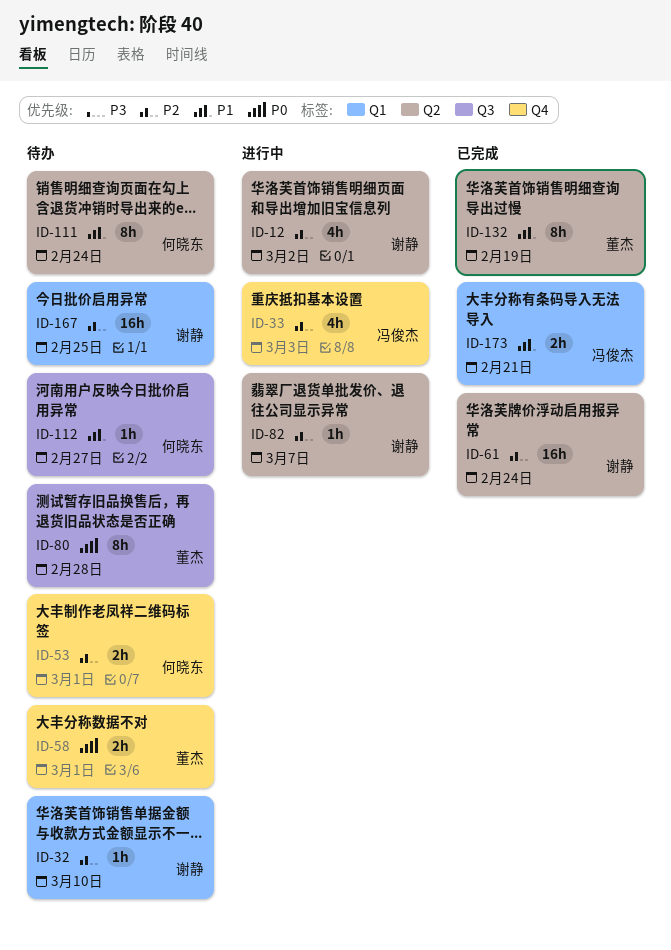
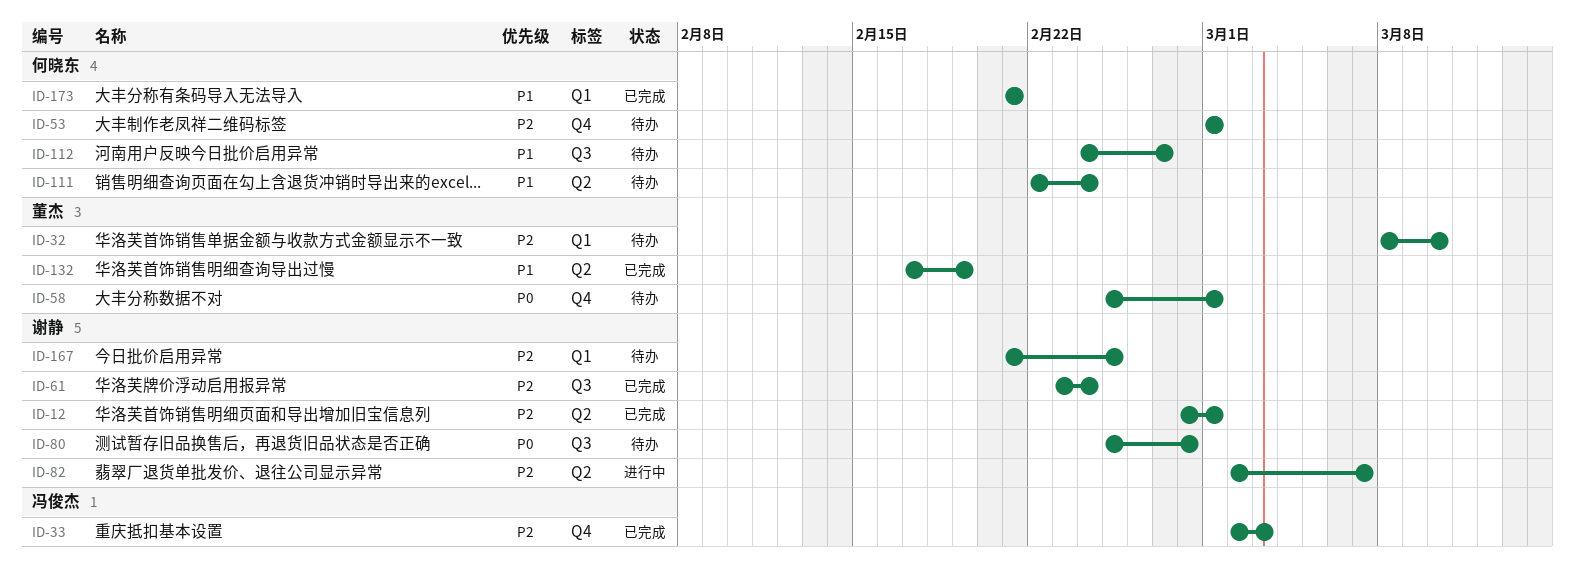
ID-12, status: 进行中 -> 已完成
ID-12, due: Mar 2 -> Mar 1
ID-32, owner: 谢静 -> 董杰
ID-33, status: 进行中 -> 已完成
ID-61, label: Q2 -> Q3
ID-80, owner: 董杰 -> 谢静
ID-173, owner: 冯俊杰 -> 何晓东

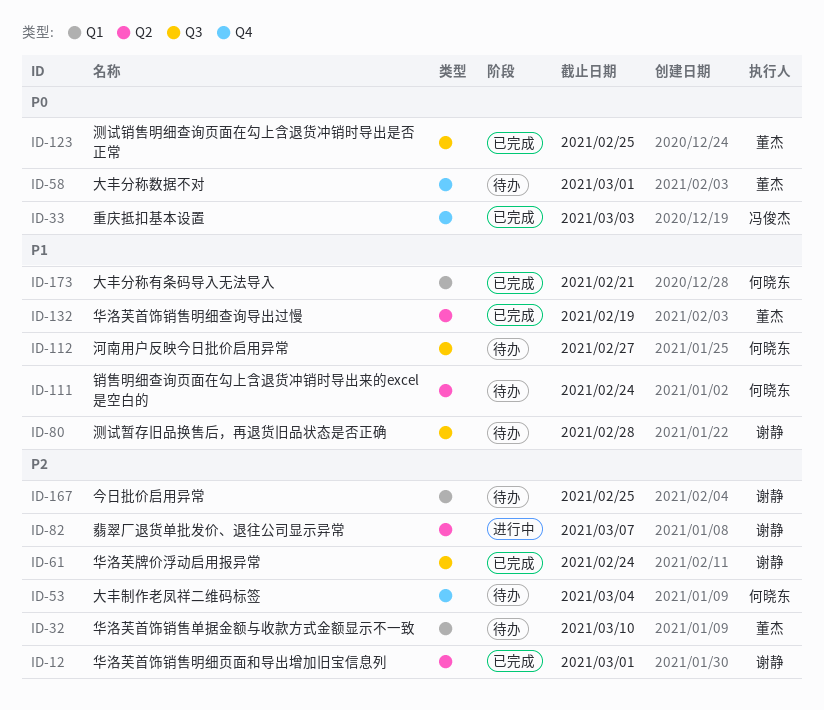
ID-33, priority: P2 -> P0
ID-53, due: Mar 1 -> Mar 4
ID-80, priority: P0 -> P1
ID-123: none -> present

